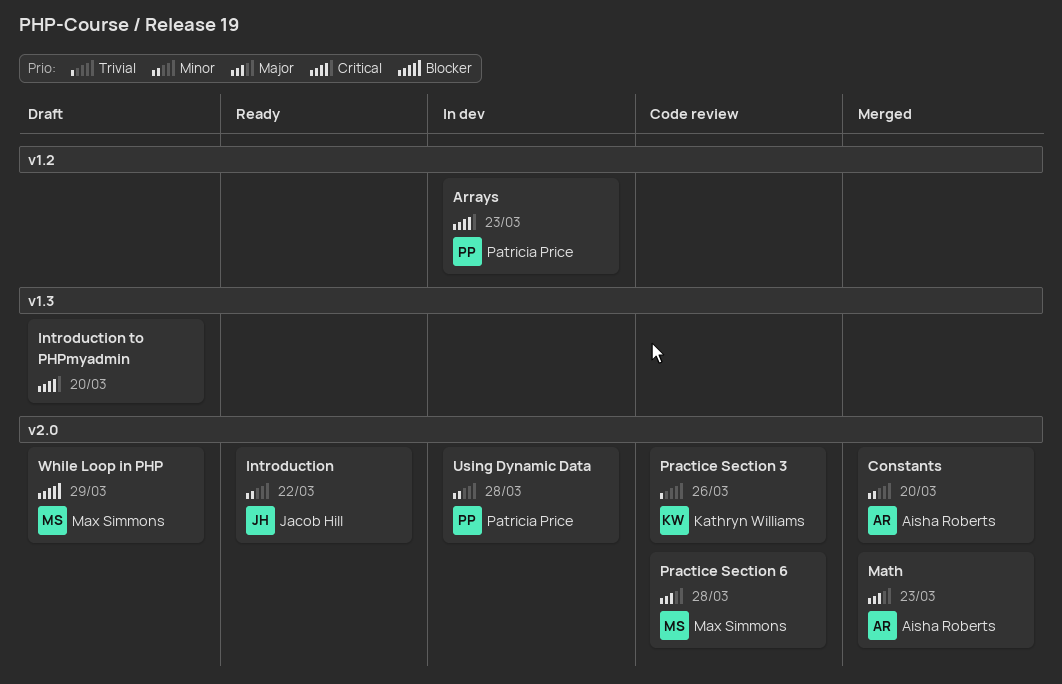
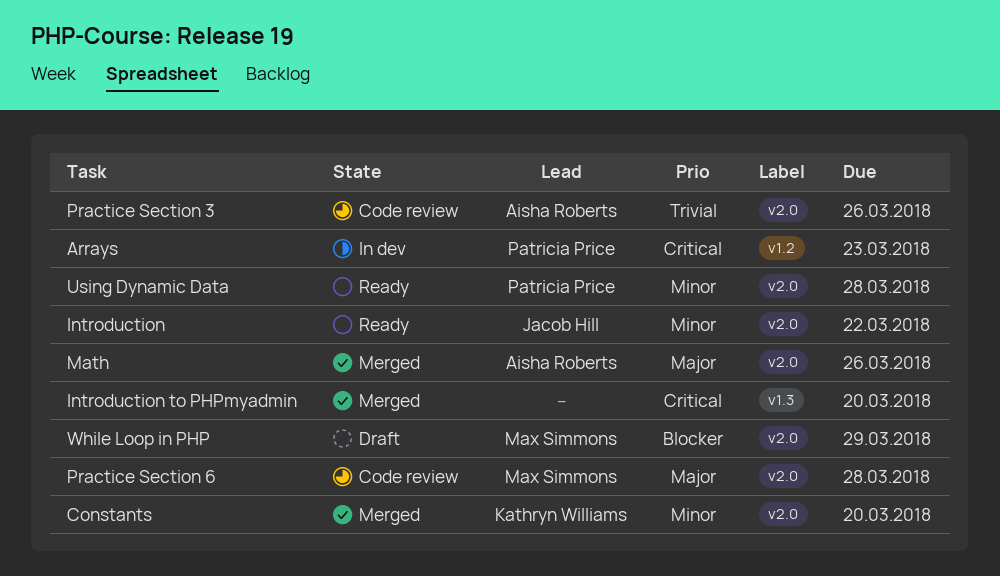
Constants, owner: Aisha Roberts -> Kathryn Williams
Introduction to PHPmyadmin, status: Draft -> Merged
Math, due: Mar 23 -> Mar 26
Practice Section 3, owner: Kathryn Williams -> Aisha Roberts
Using Dynamic Data, status: In dev -> Ready

